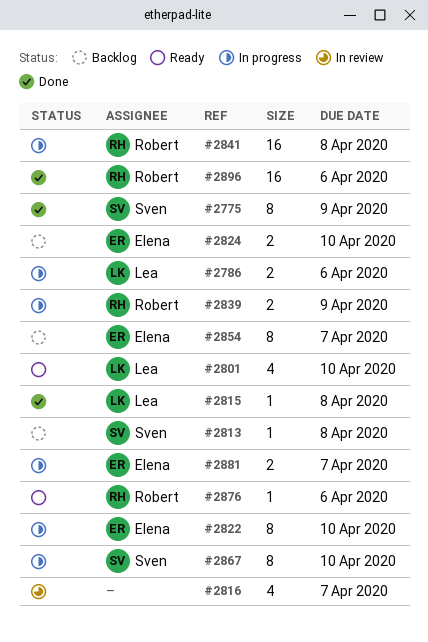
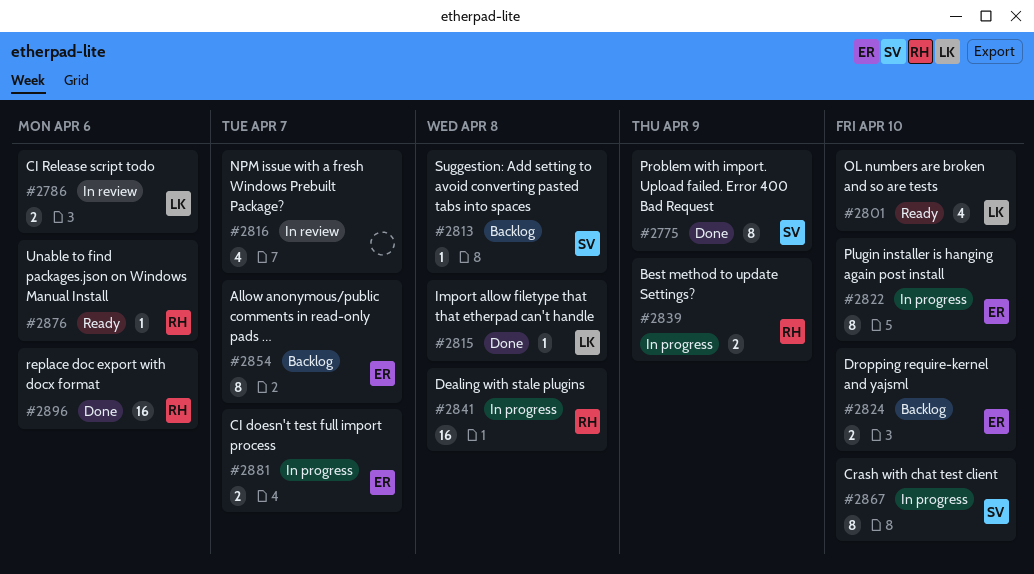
#2786, status: In progress -> In review

